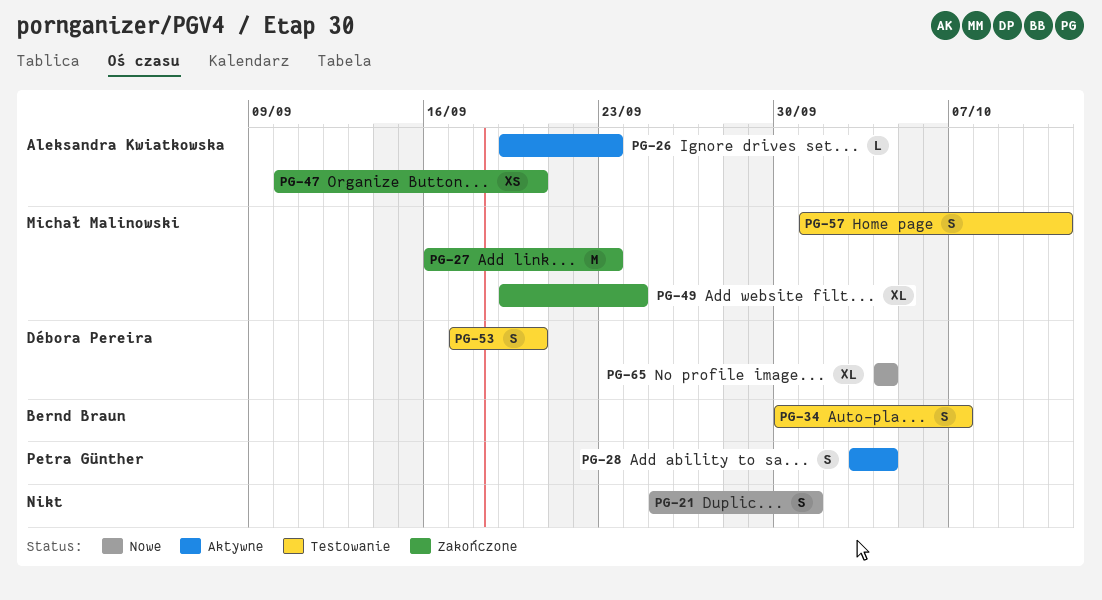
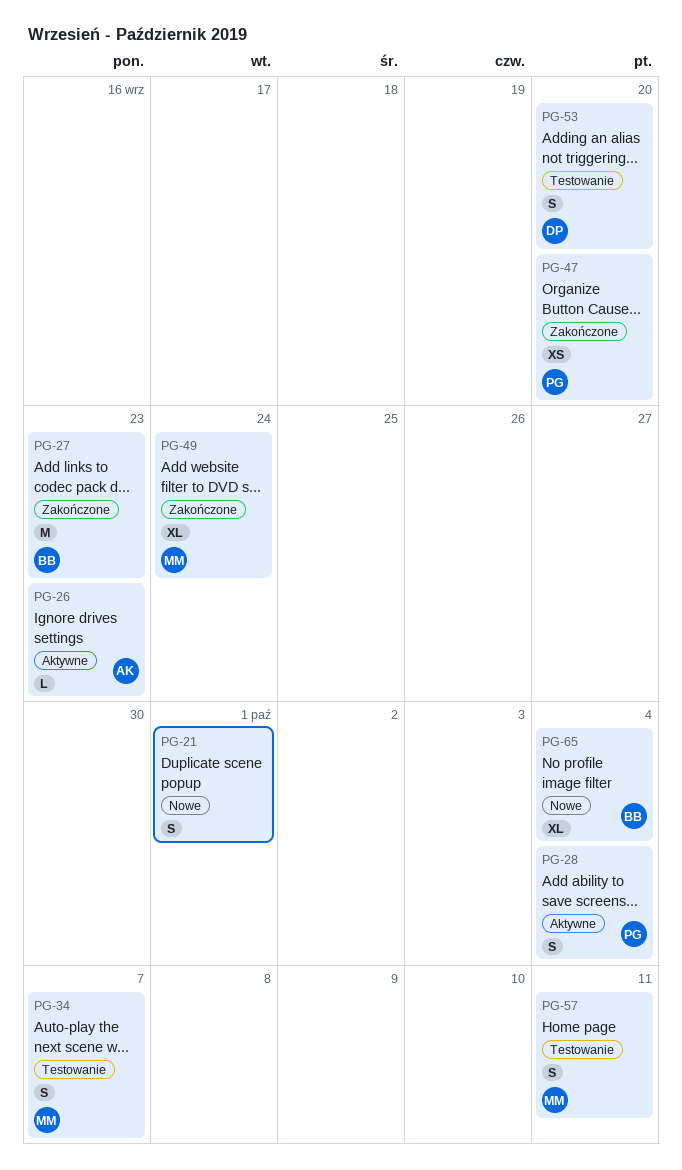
PG-27, owner: Michał Malinowski -> Bernd Braun
PG-34, owner: Bernd Braun -> Michał Malinowski
PG-47, owner: Aleksandra Kwiatkowska -> Petra Günther
PG-65, owner: Débora Pereira -> Bernd Braun

